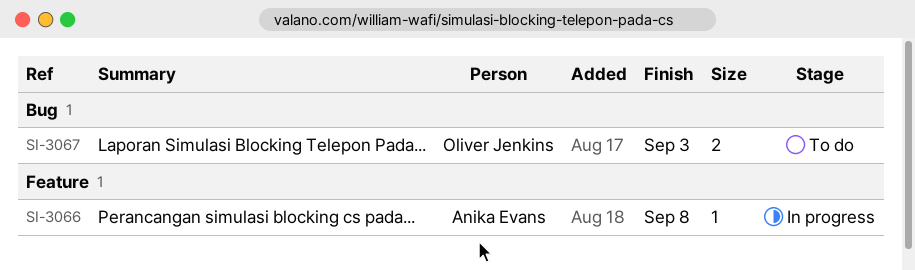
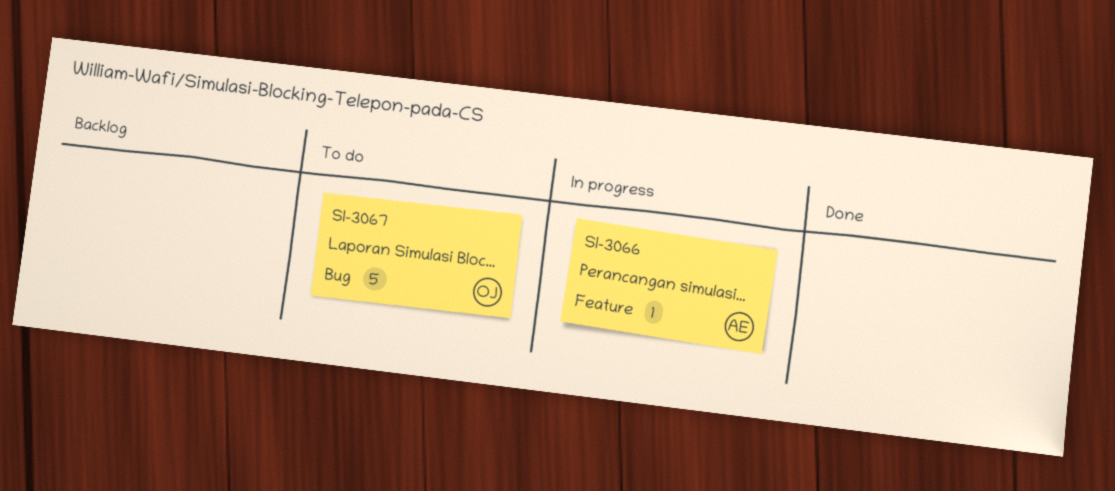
SI-3067, estimate: 2 -> 5

